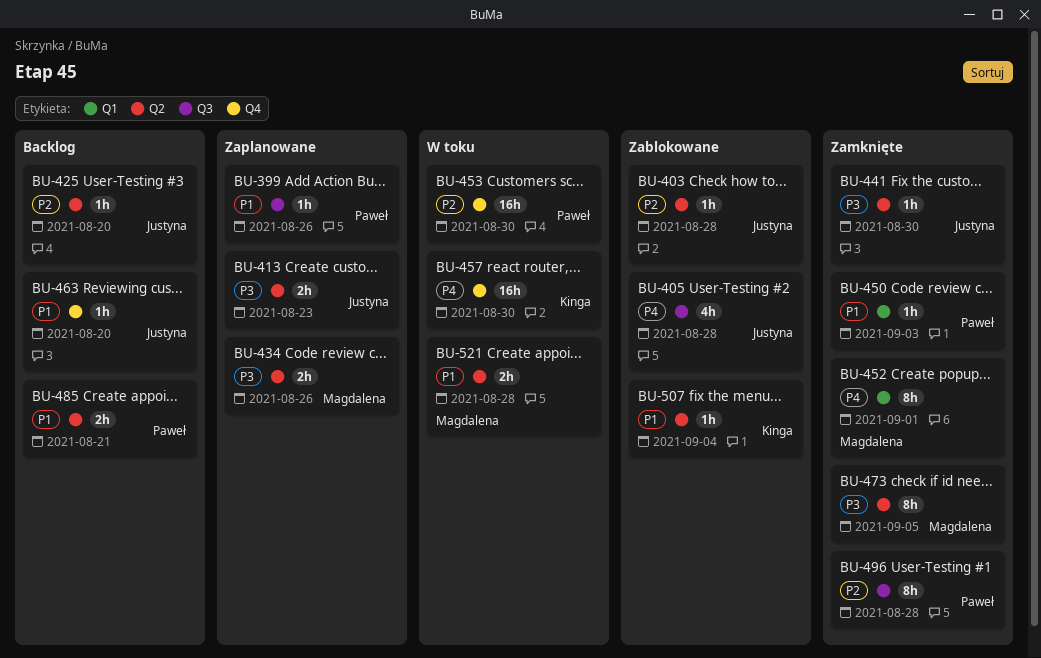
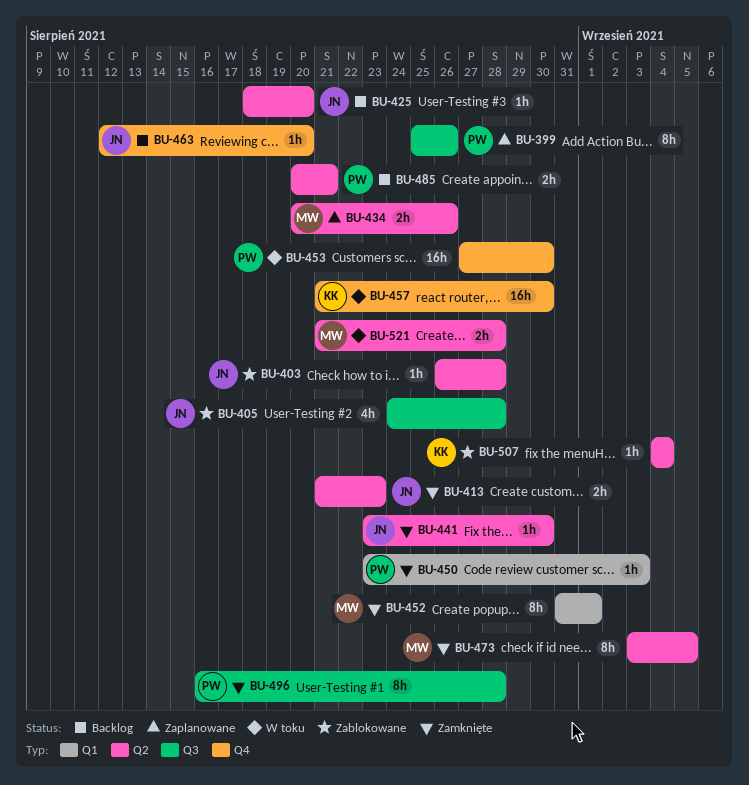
BU-399, estimate: 1h -> 8h
BU-413, status: Zaplanowane -> Zamknięte

